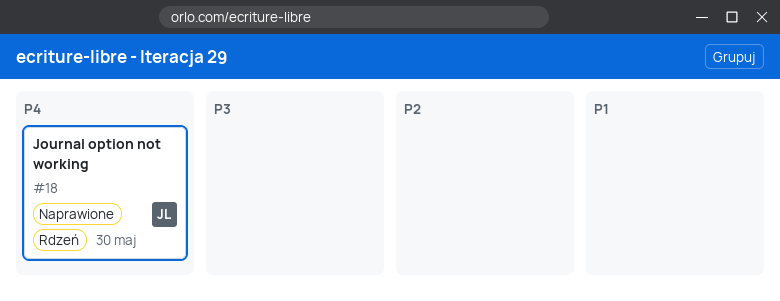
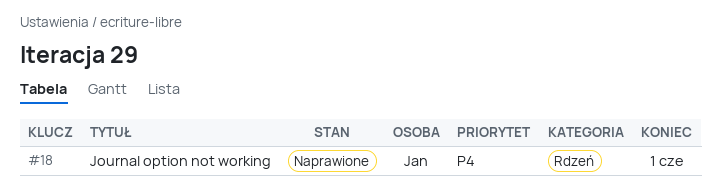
#18, due: May 30 -> Jun 1

